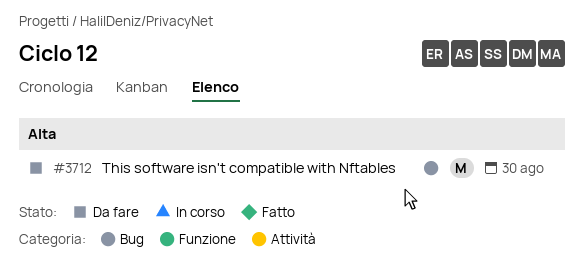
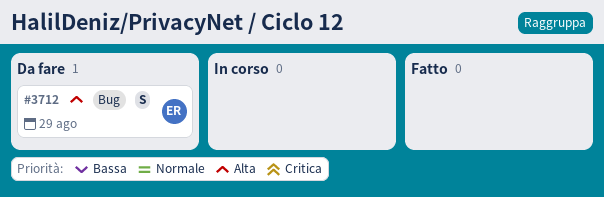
#3712, estimate: M -> S
#3712, due: Aug 30 -> Aug 29

